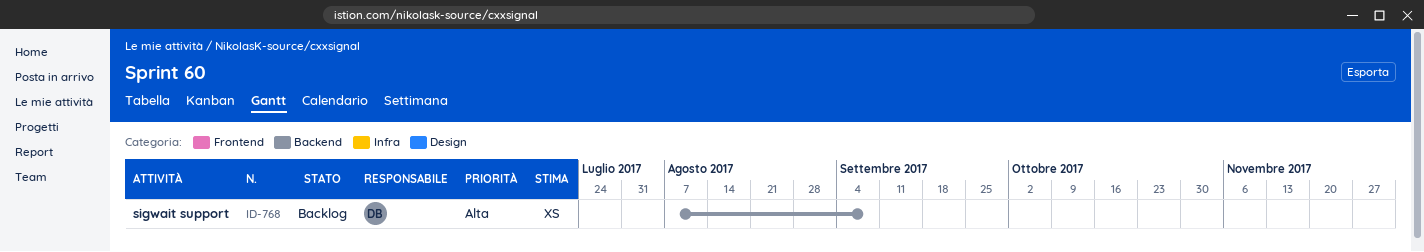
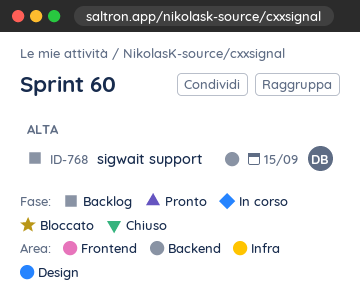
ID-768, due: Sep 8 -> Sep 15

